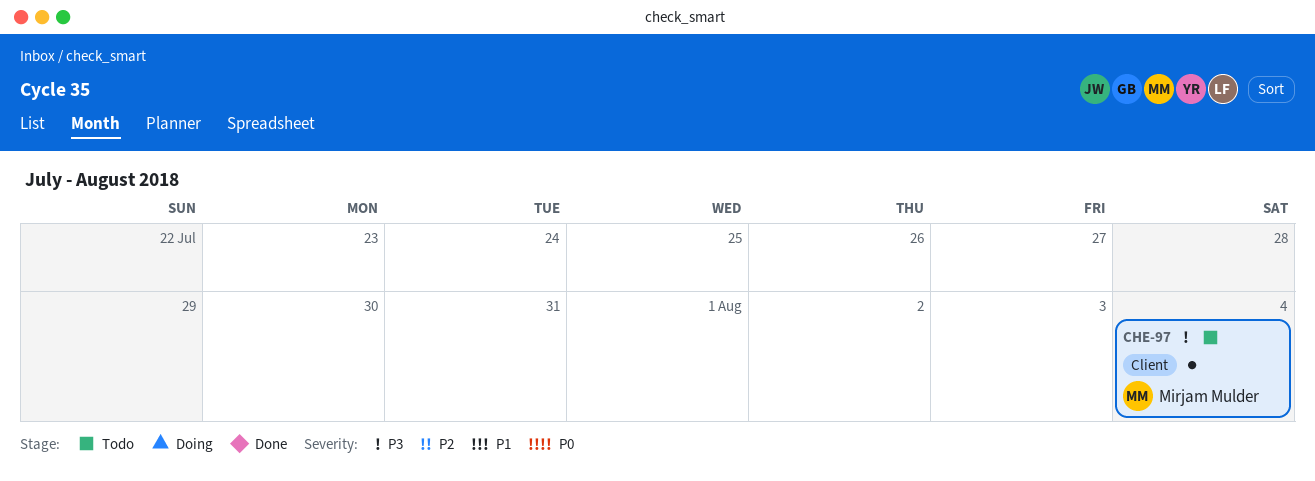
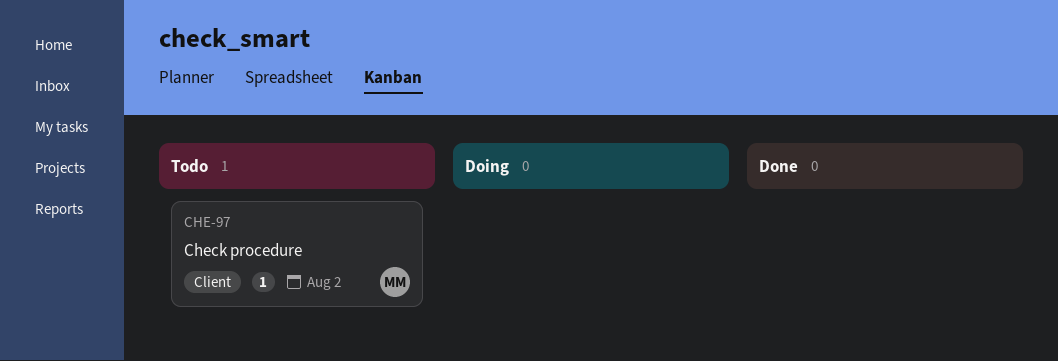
CHE-97, due: Aug 4 -> Aug 2

